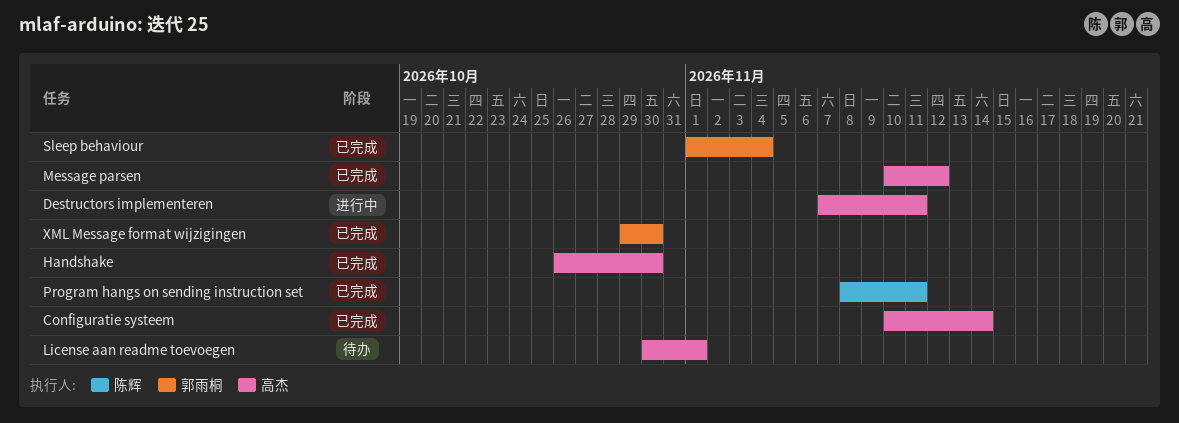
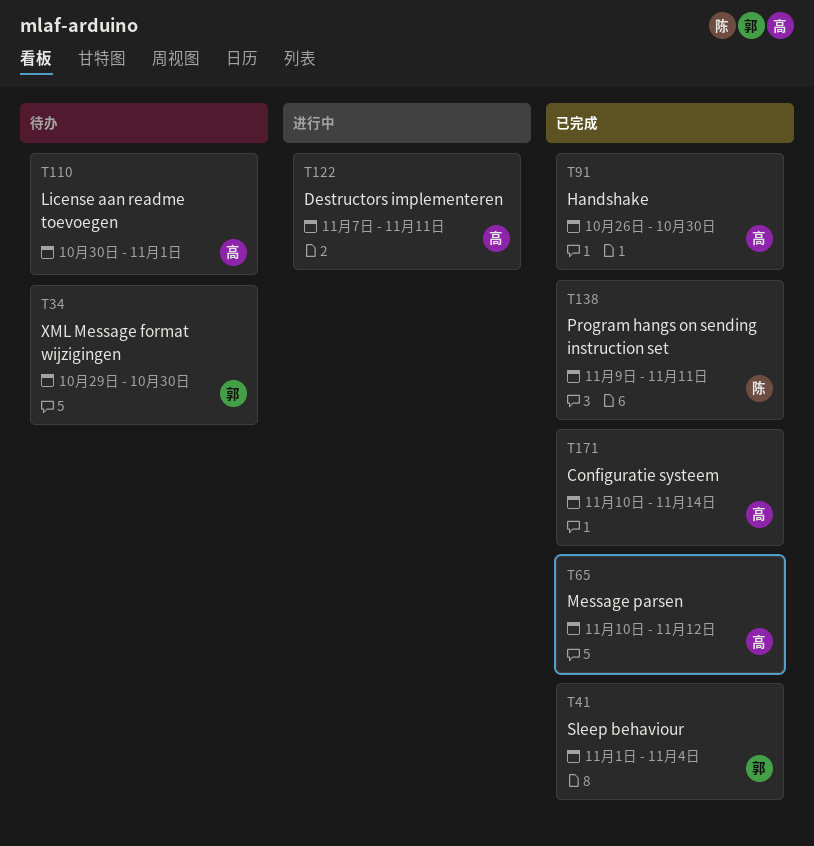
Program hangs on sending instruction set, start: Nov 8 -> Nov 9
XML Message format wijzigingen, status: 已完成 -> 待办

